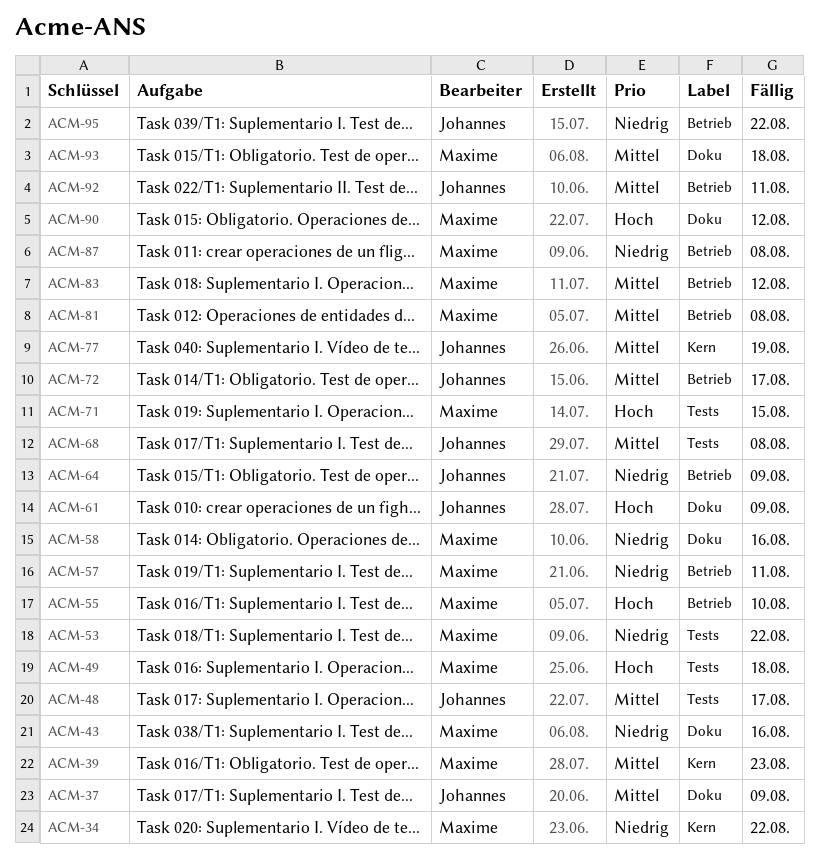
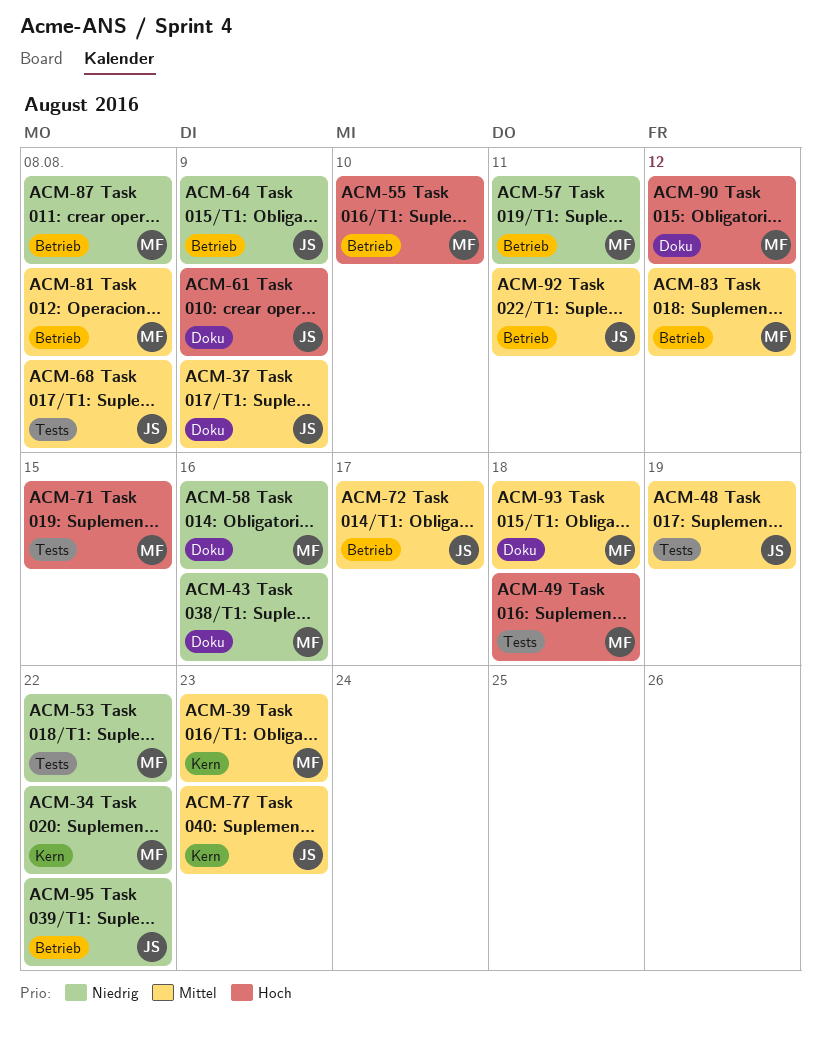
ACM-48, due: Aug 17 -> Aug 19
ACM-77, due: Aug 19 -> Aug 23

